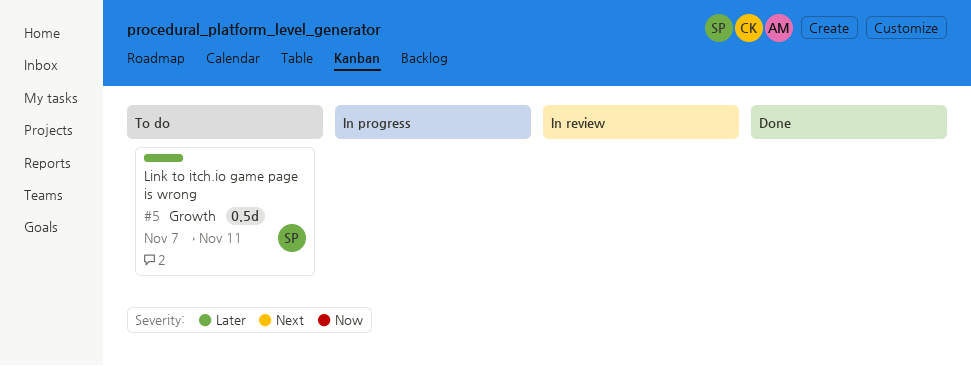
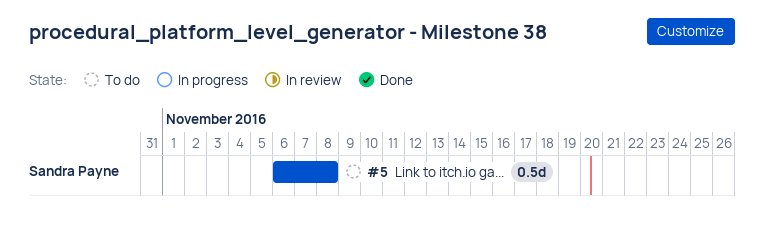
#5, start: Nov 7 -> Nov 6
#5, due: Nov 11 -> Nov 8

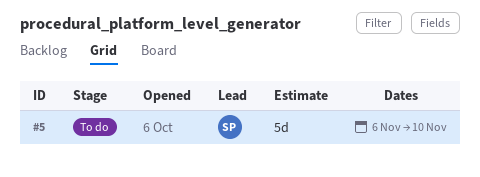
#5, estimate: 0.5d -> 5d
#5, due: Nov 8 -> Nov 10

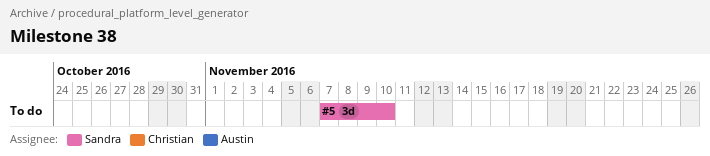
#5, estimate: 5d -> 3d
#5, start: Nov 6 -> Nov 7

